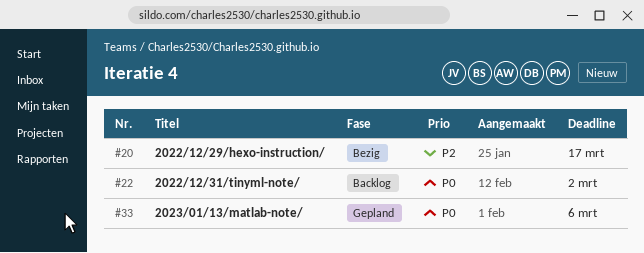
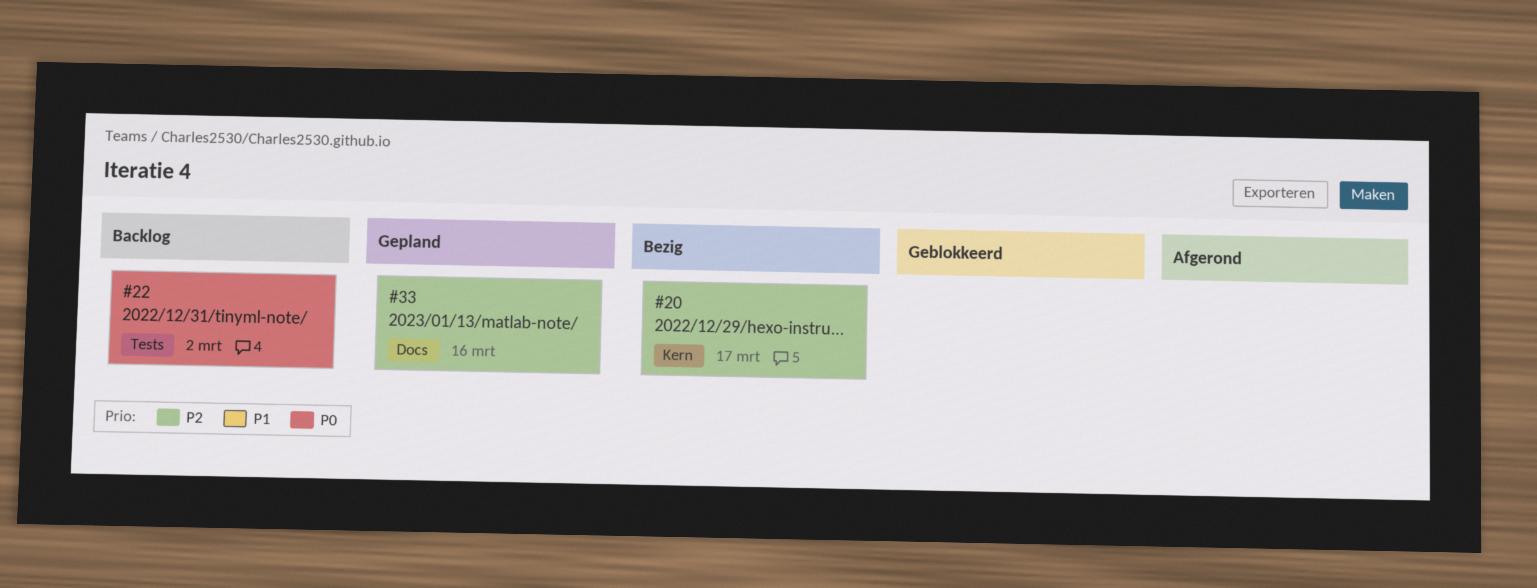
#33, priority: P0 -> P2
#33, due: Mar 6 -> Mar 16

